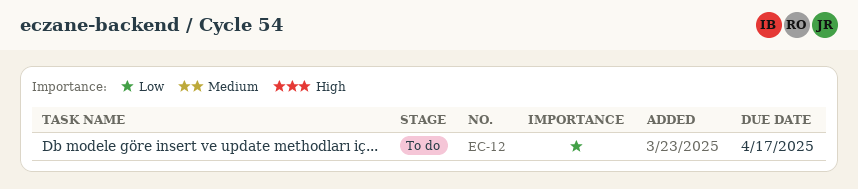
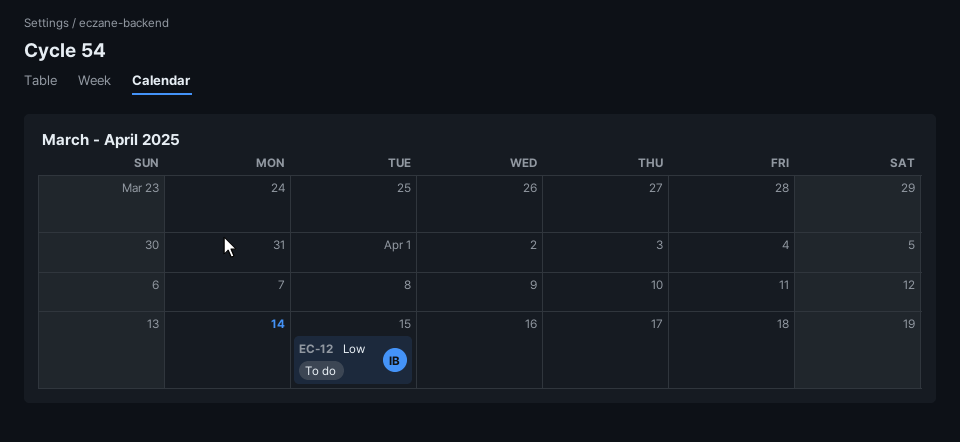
EC-12, due: Apr 17 -> Apr 15

